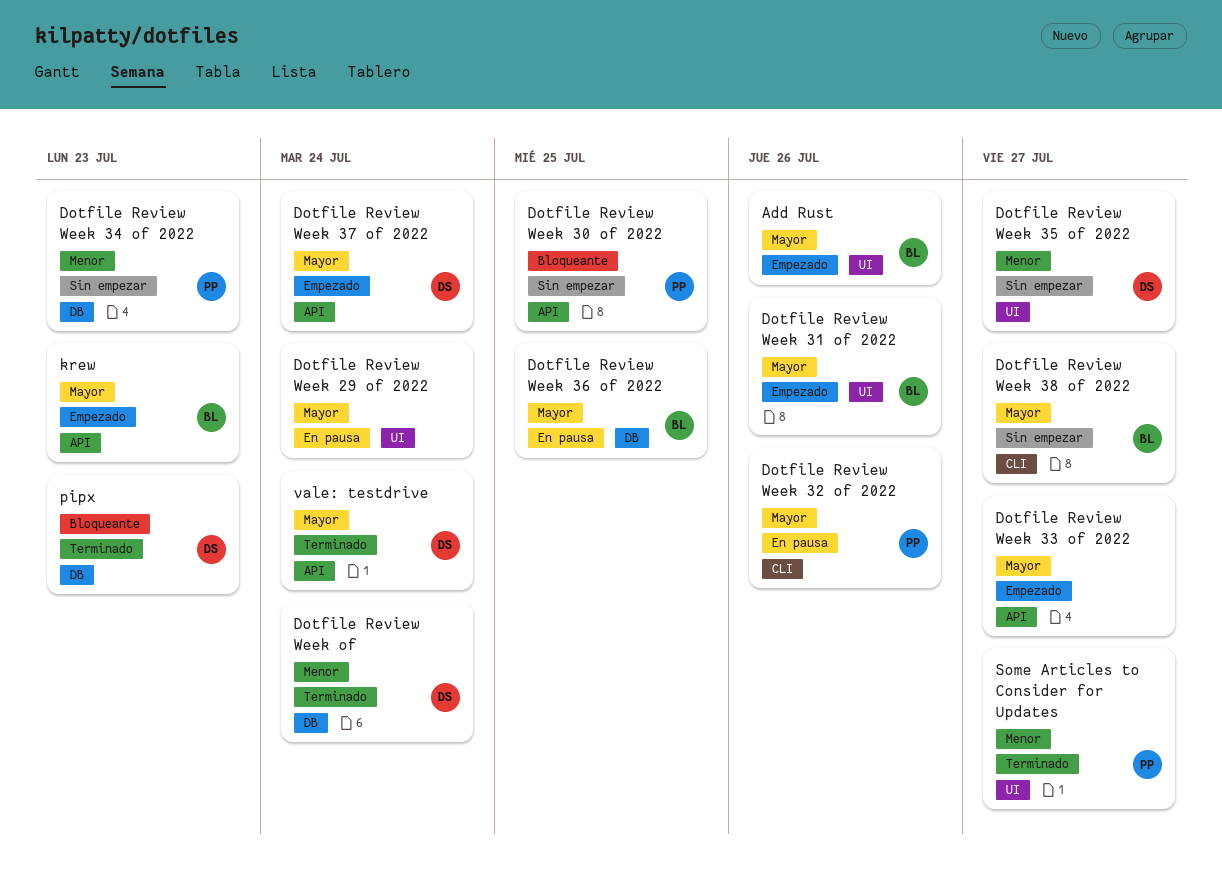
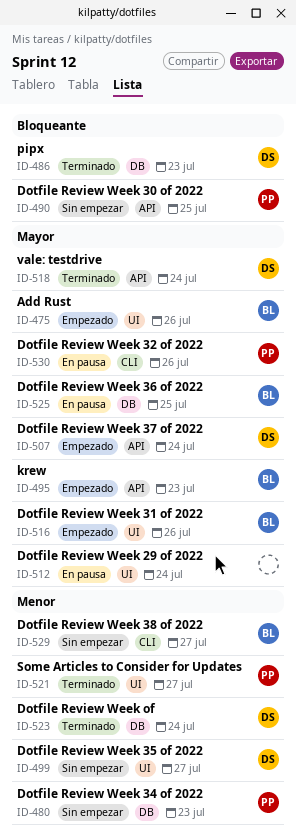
Dotfile Review Week 33 of 2022: present -> none
Dotfile Review Week 38 of 2022, priority: Mayor -> Menor

